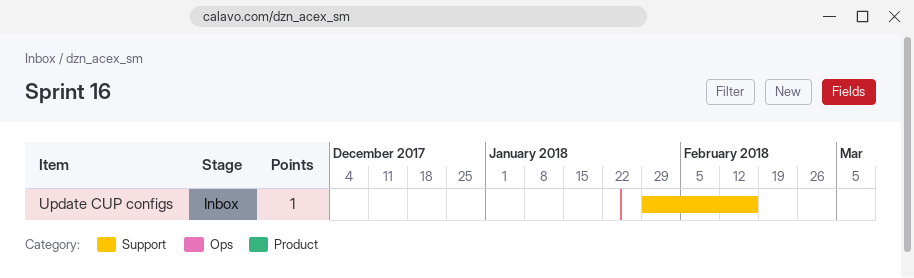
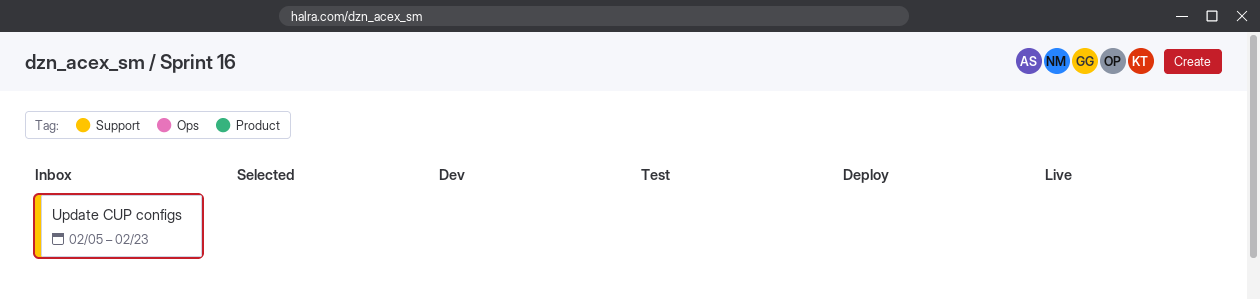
Update CUP configs, start: Jan 29 -> Feb 5
Update CUP configs, due: Feb 16 -> Feb 23

